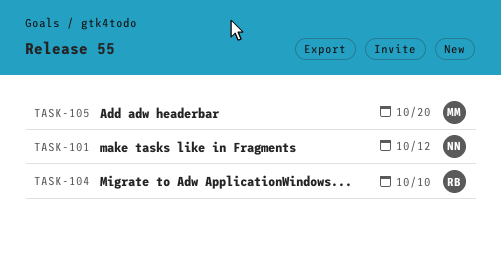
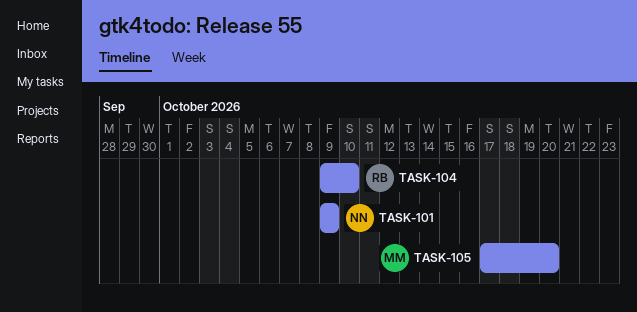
TASK-101, due: Oct 12 -> Oct 9

